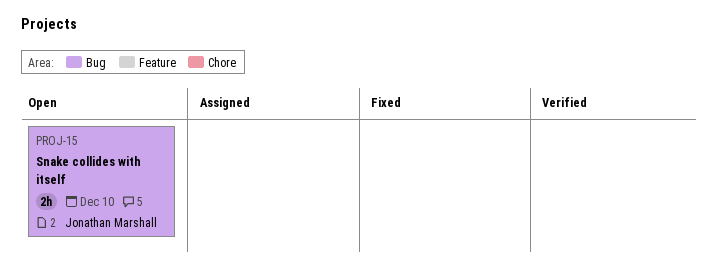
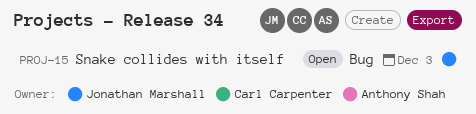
PROJ-15, due: Dec 10 -> Dec 3

